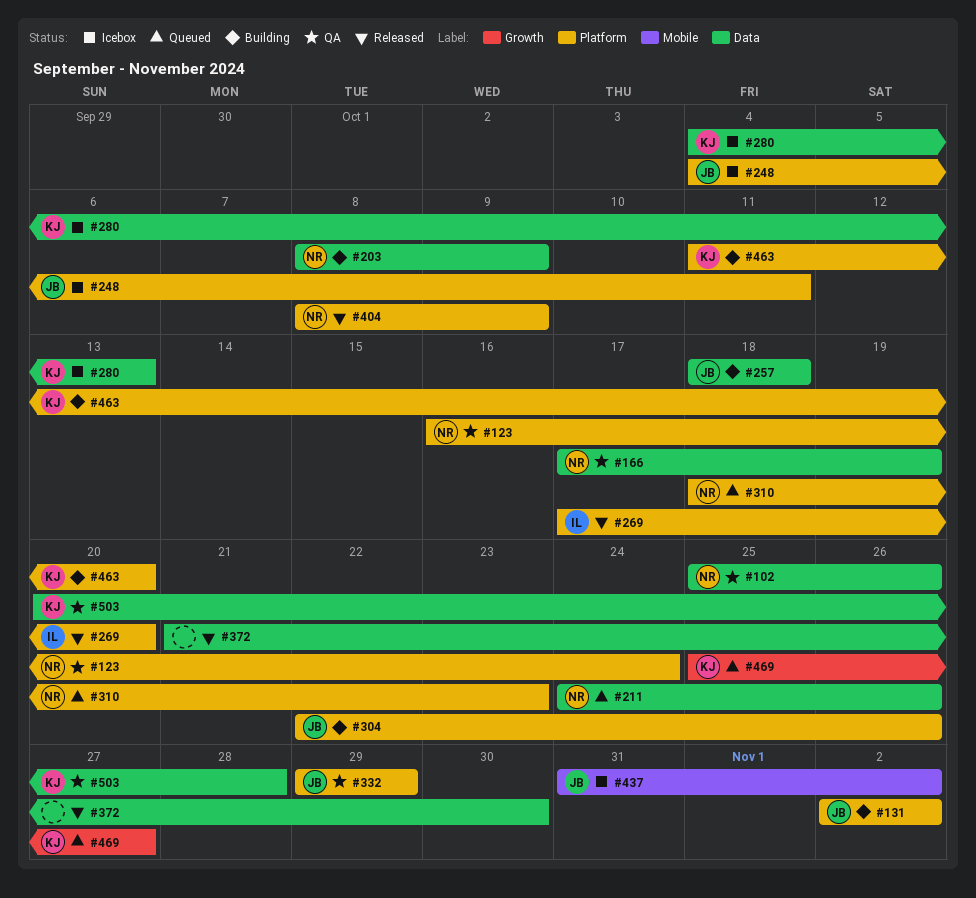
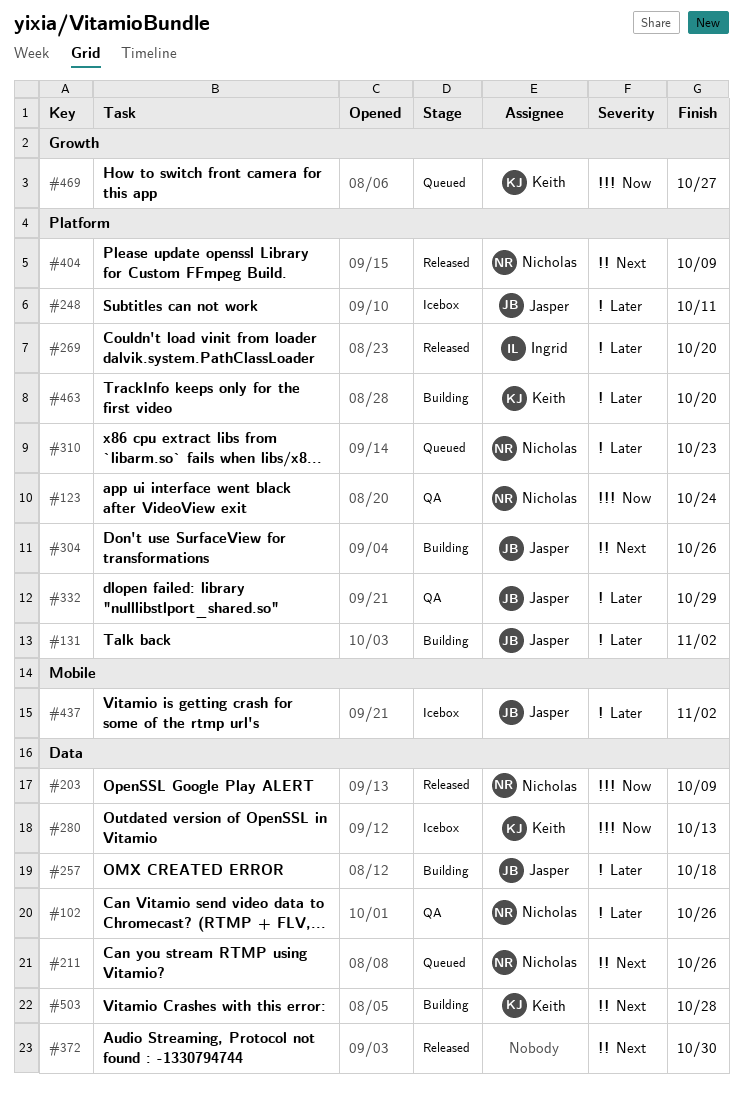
#166: present -> none
#203, status: Building -> Released
#503, status: QA -> Building

